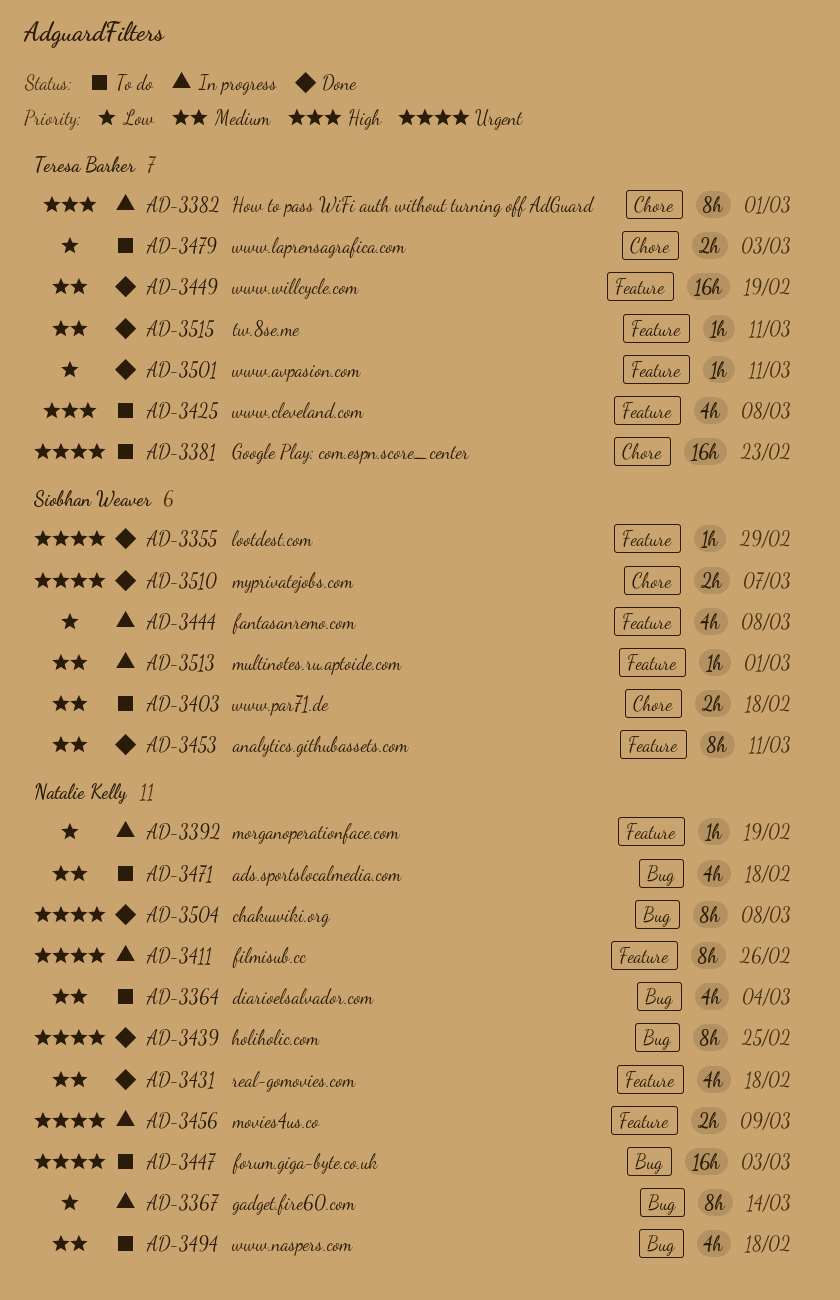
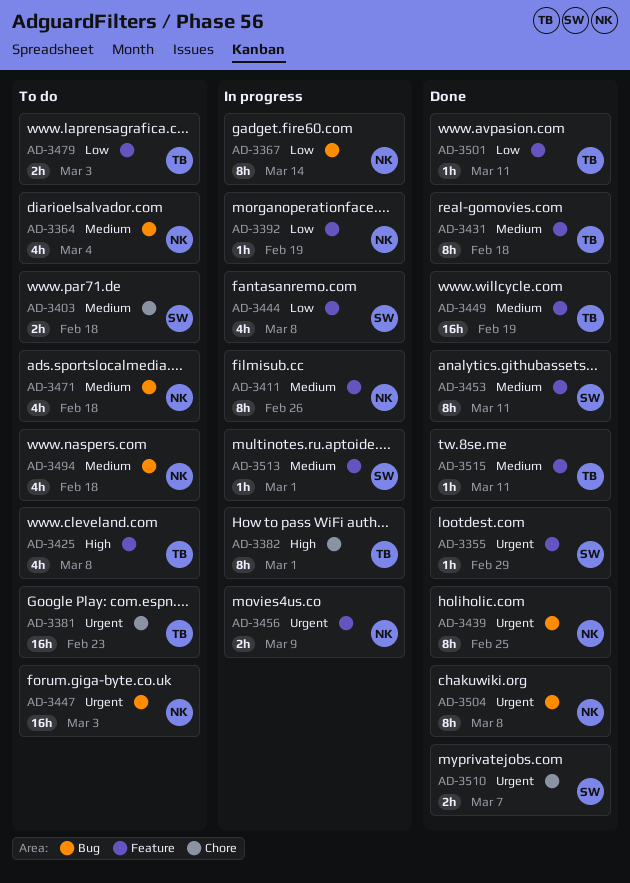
AD-3411, priority: Urgent -> Medium
AD-3431, owner: Natalie Kelly -> Teresa Barker
AD-3431, estimate: 4h -> 8h
AD-3479, label: Chore -> Feature

